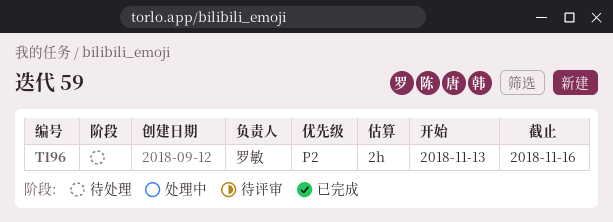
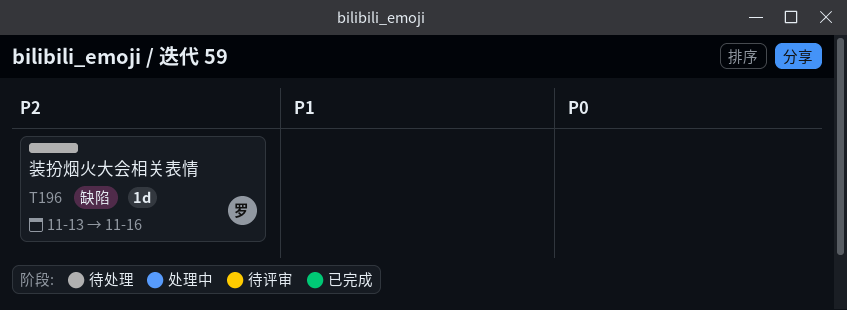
T196, estimate: 2h -> 1d

